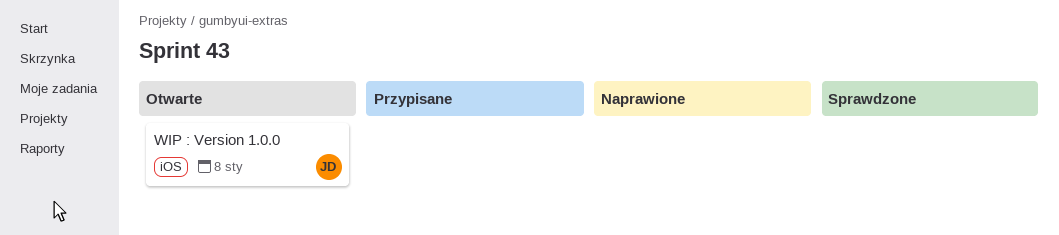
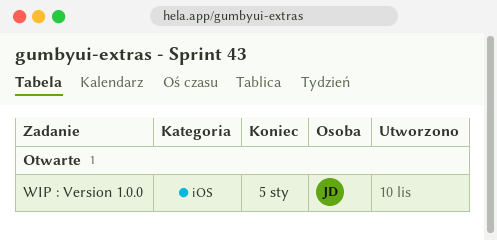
WIP : Version 1.0.0, due: Jan 8 -> Jan 5

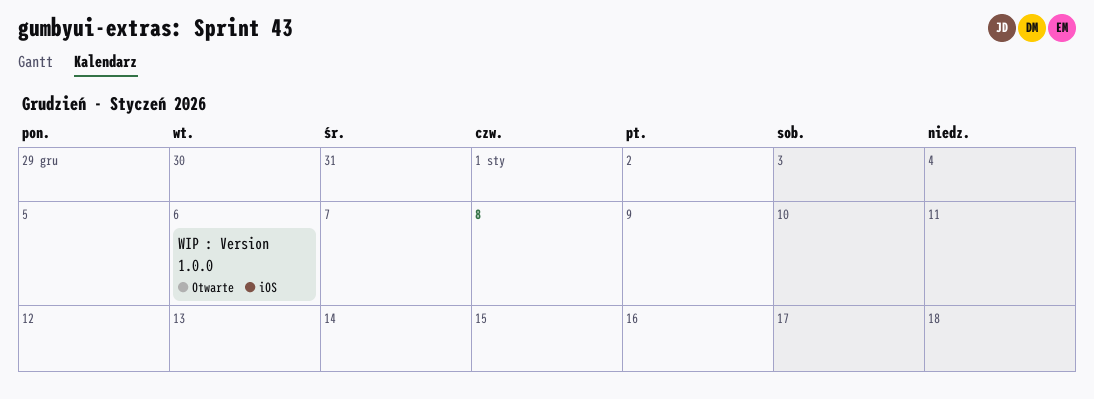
WIP : Version 1.0.0, due: Jan 5 -> Jan 6

